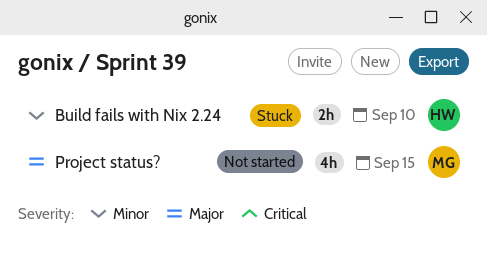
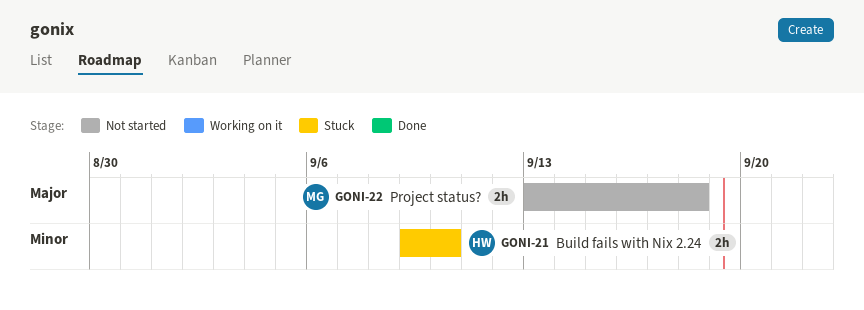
Project status?, estimate: 4h -> 2h
Project status?, due: Sep 15 -> Sep 18

